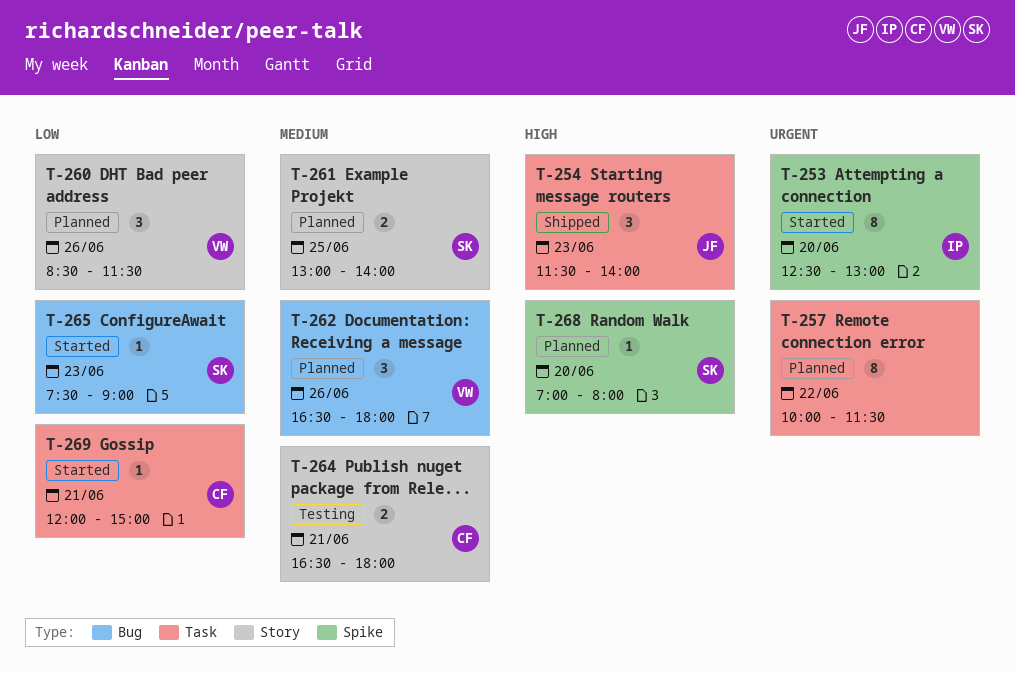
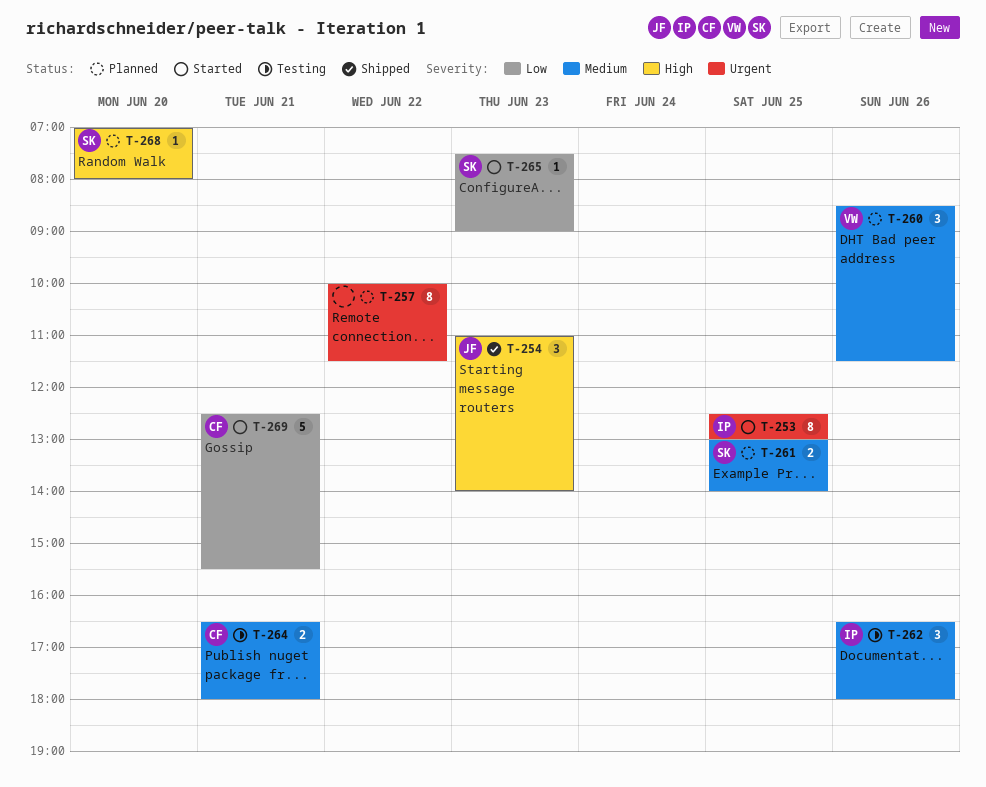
T-253, day: Jun 20 -> Jun 25
T-254, begins: 11:30 -> 11:00
T-260, priority: Low -> Medium
T-262, status: Planned -> Testing
T-262, owner: VW -> IP
T-269, estimate: 1 -> 5
T-269, begins: 12:00 -> 12:30
T-269, ends: 15:00 -> 15:30

